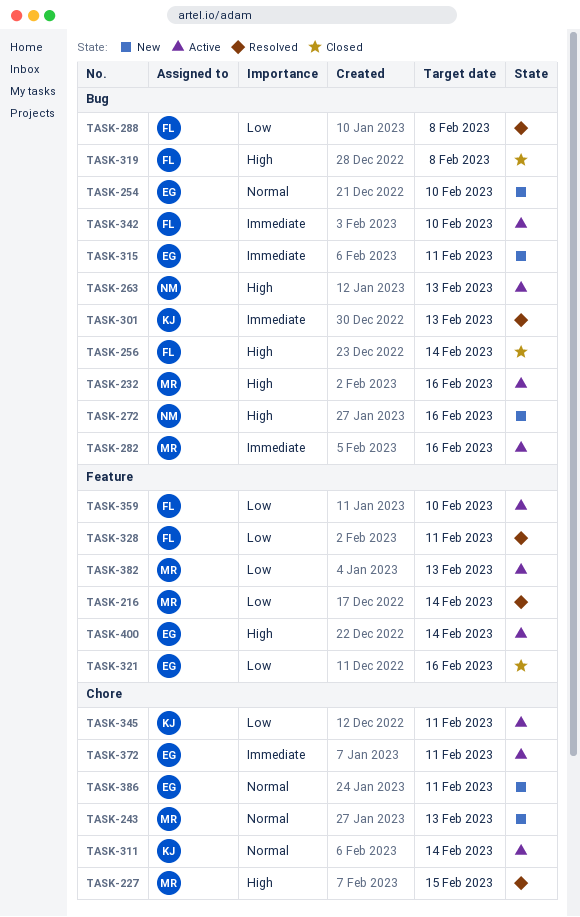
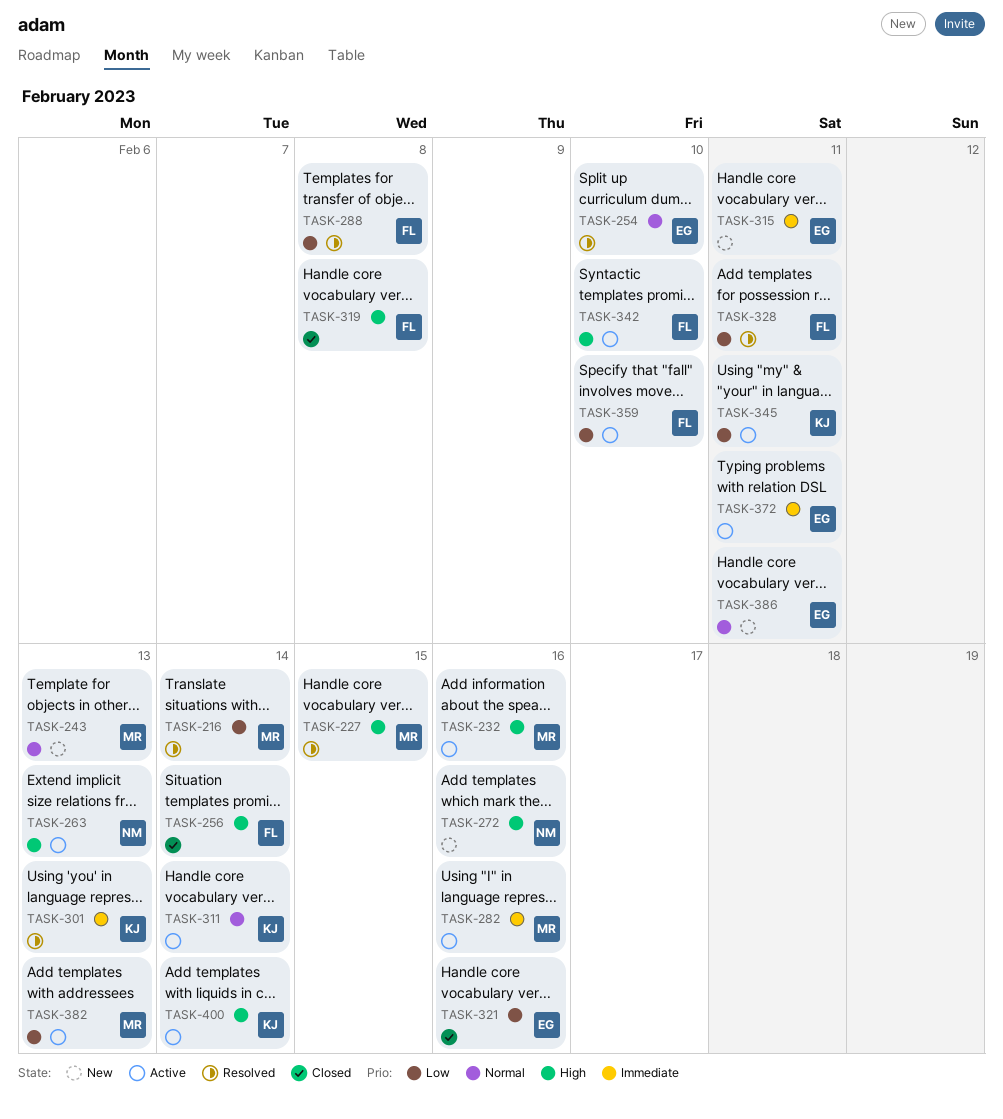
TASK-254, status: New -> Resolved
TASK-342, priority: Immediate -> High
TASK-400, owner: EG -> KJ

